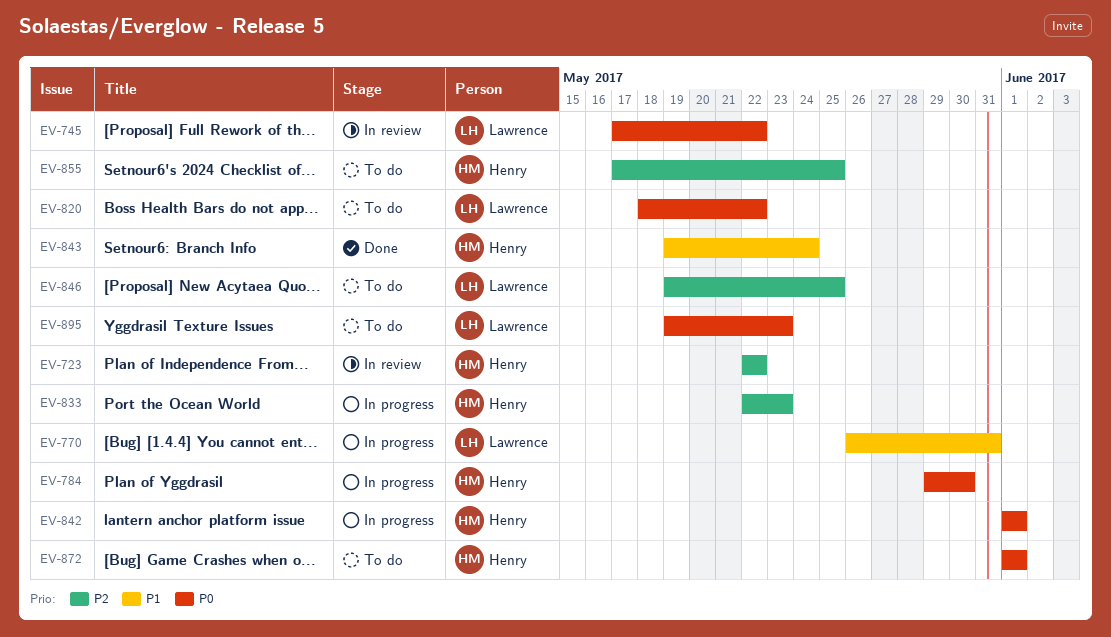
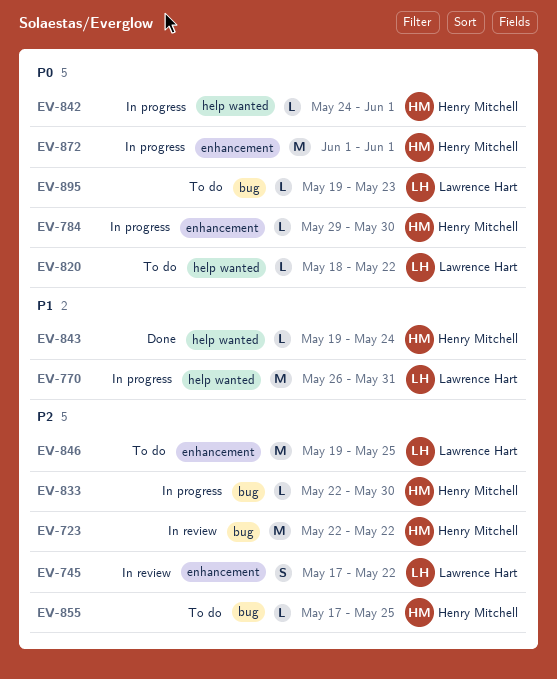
EV-745, priority: P0 -> P2
EV-833, due: May 23 -> May 30
EV-842, start: Jun 1 -> May 24
EV-872, status: To do -> In progress

